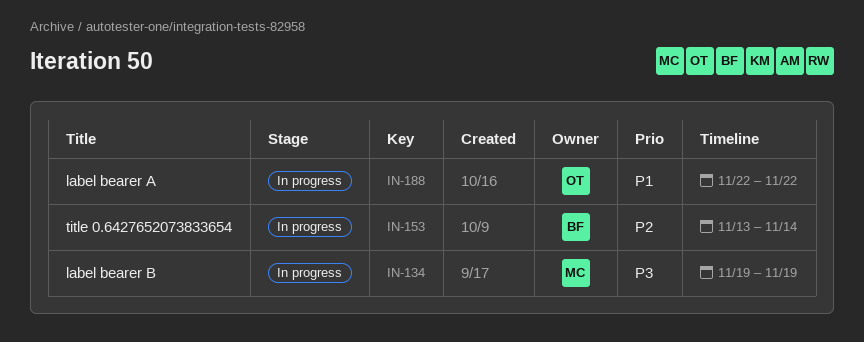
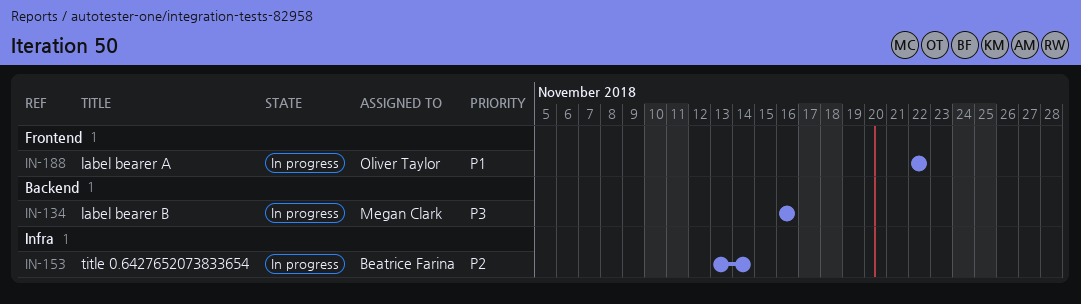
IN-134, start: Nov 19 -> Nov 16
IN-134, due: Nov 19 -> Nov 16

